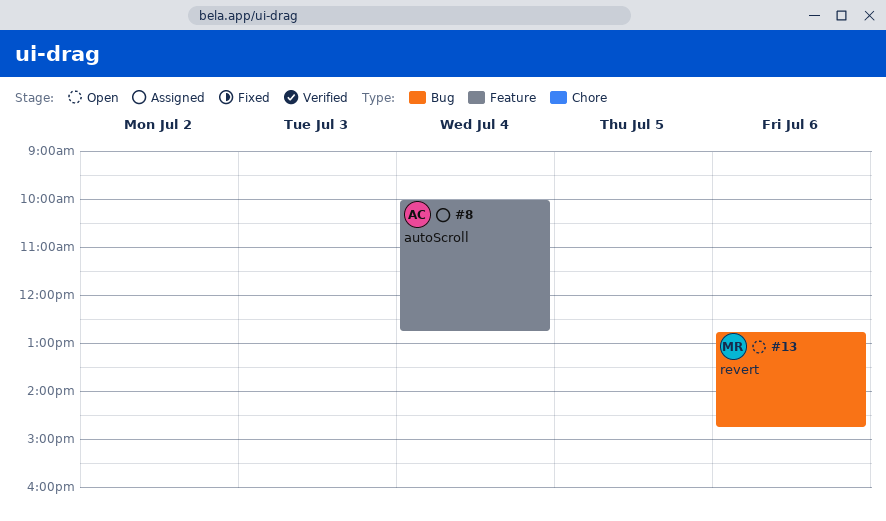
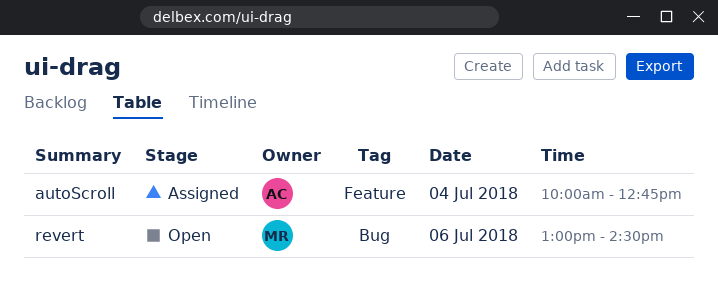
revert, begins: 12:45 -> 13:00
revert, ends: 14:45 -> 14:30

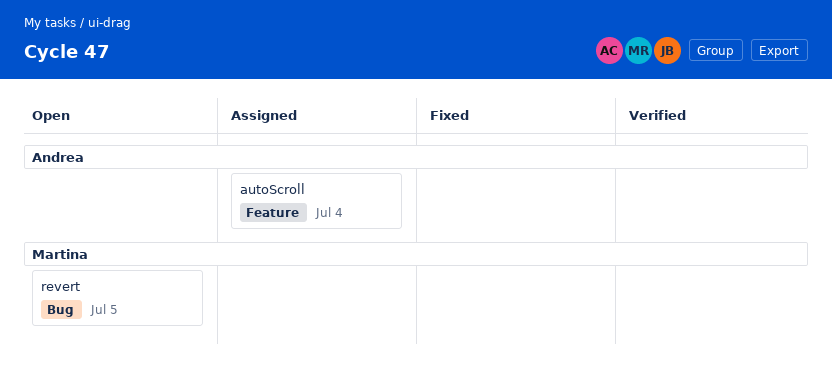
revert, day: Jul 6 -> Jul 5

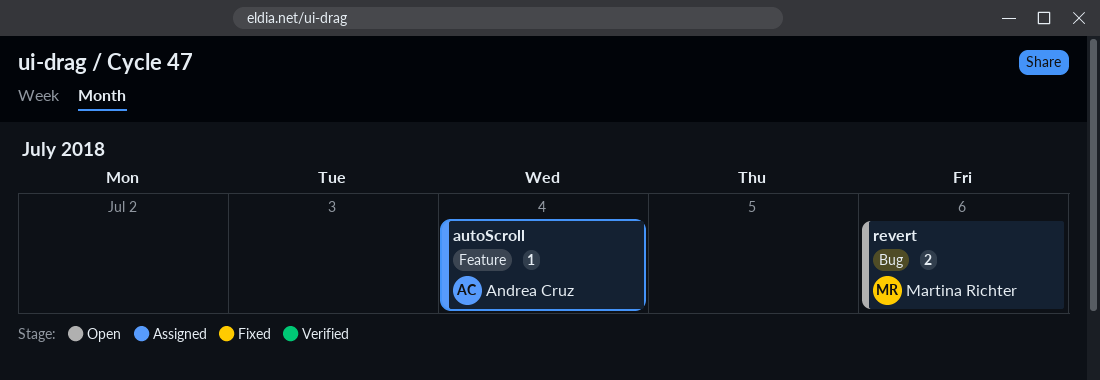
revert, day: Jul 5 -> Jul 6

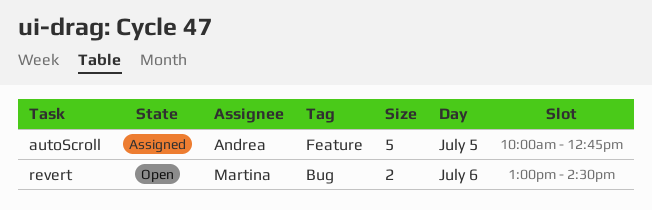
autoScroll, estimate: 1 -> 5
autoScroll, day: Jul 4 -> Jul 5

